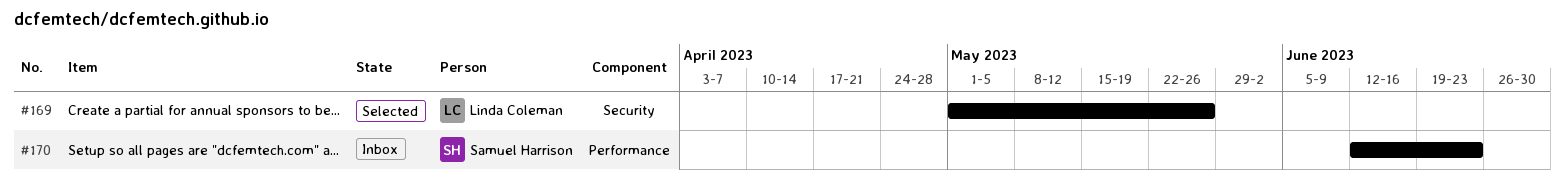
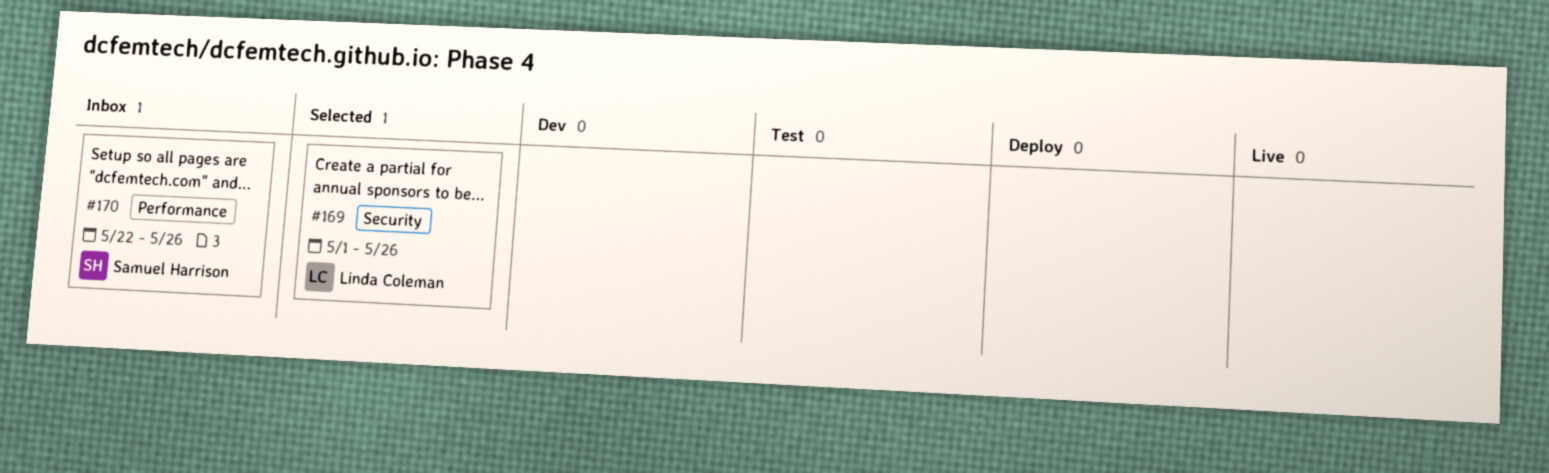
#170, start: Jun 12 -> May 22
#170, due: Jun 23 -> May 26

